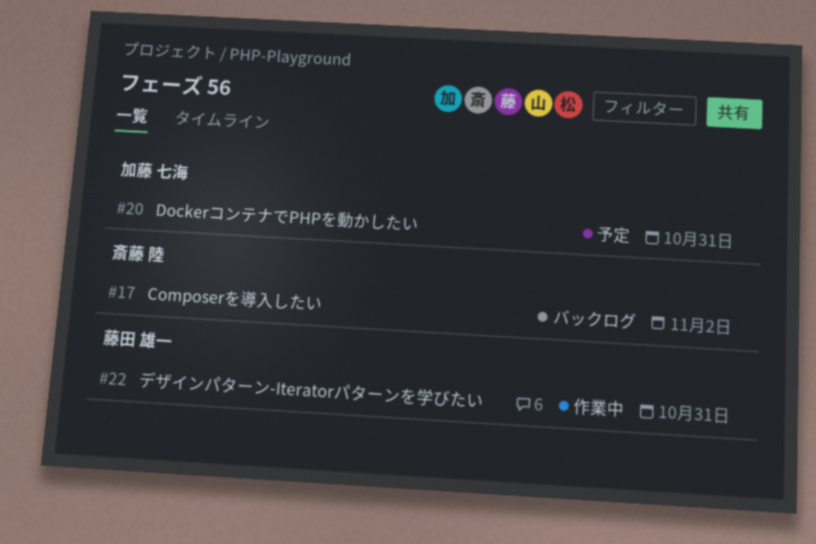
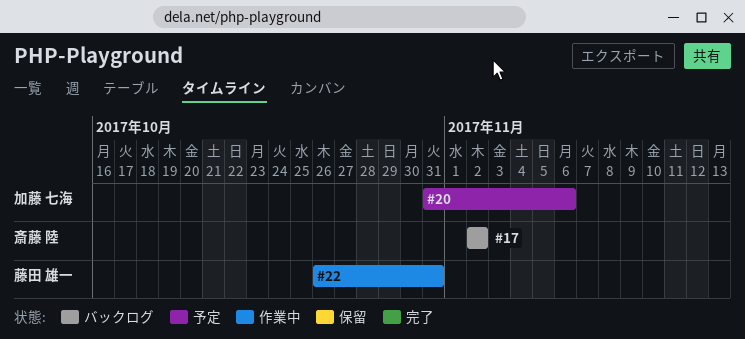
#20, due: Oct 31 -> Nov 6

